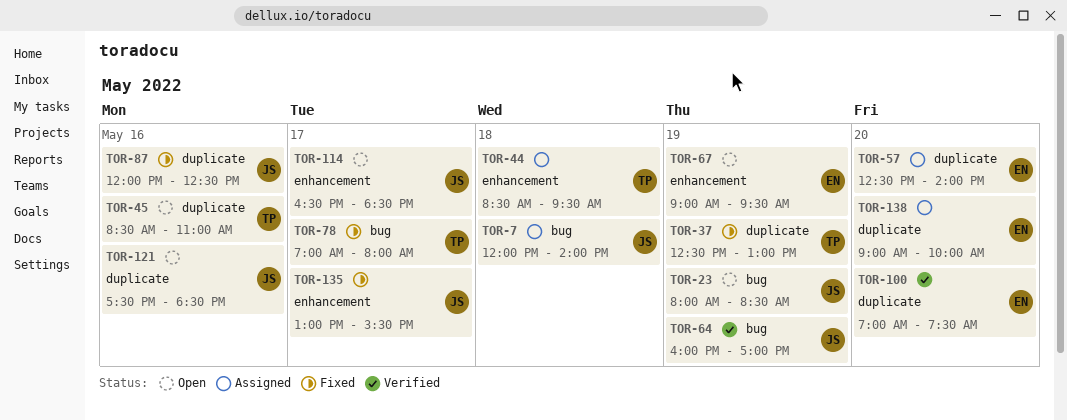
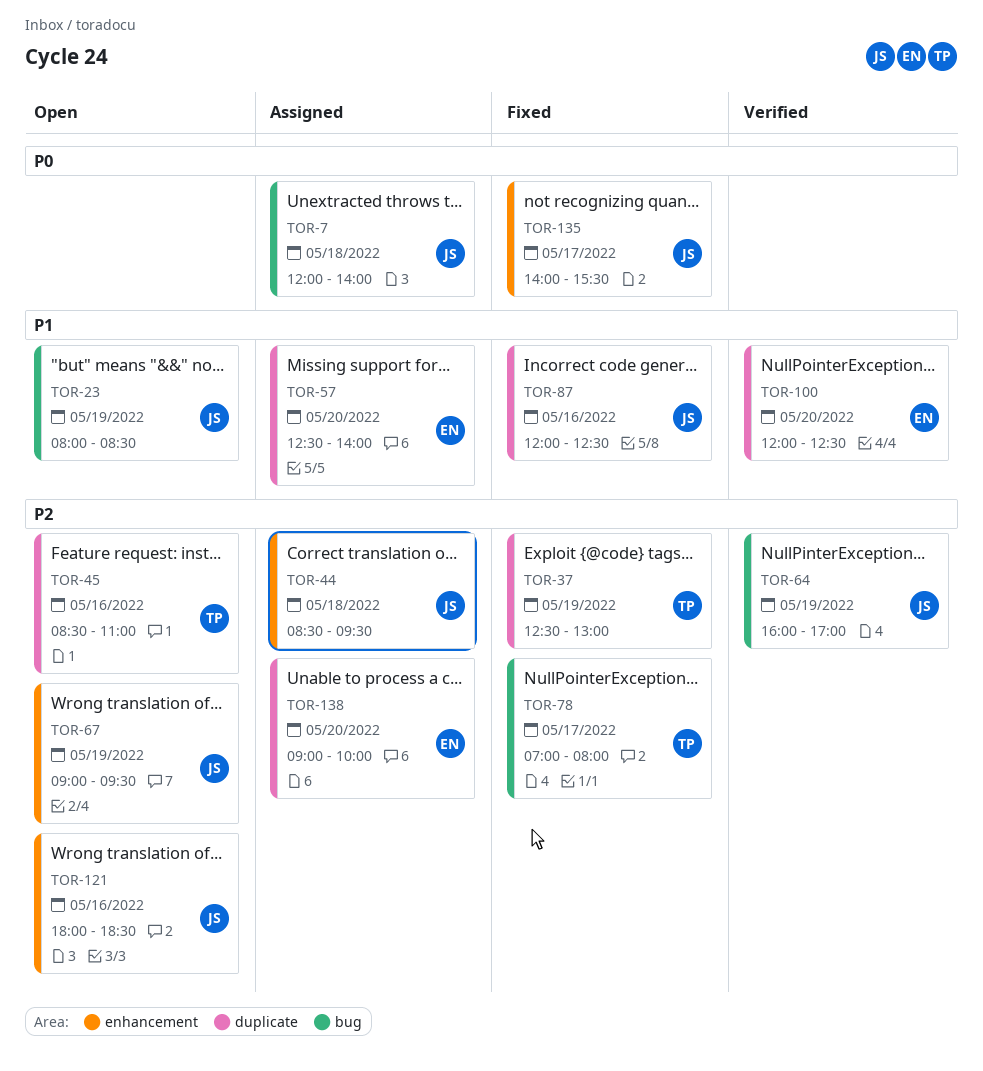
TOR-44, owner: TP -> JS
TOR-67, owner: EN -> JS
TOR-100, begins: 07:00 -> 12:00
TOR-100, ends: 07:30 -> 12:30
TOR-114: present -> none
TOR-121, label: duplicate -> enhancement
TOR-121, begins: 17:30 -> 18:00
TOR-135, begins: 13:00 -> 14:00

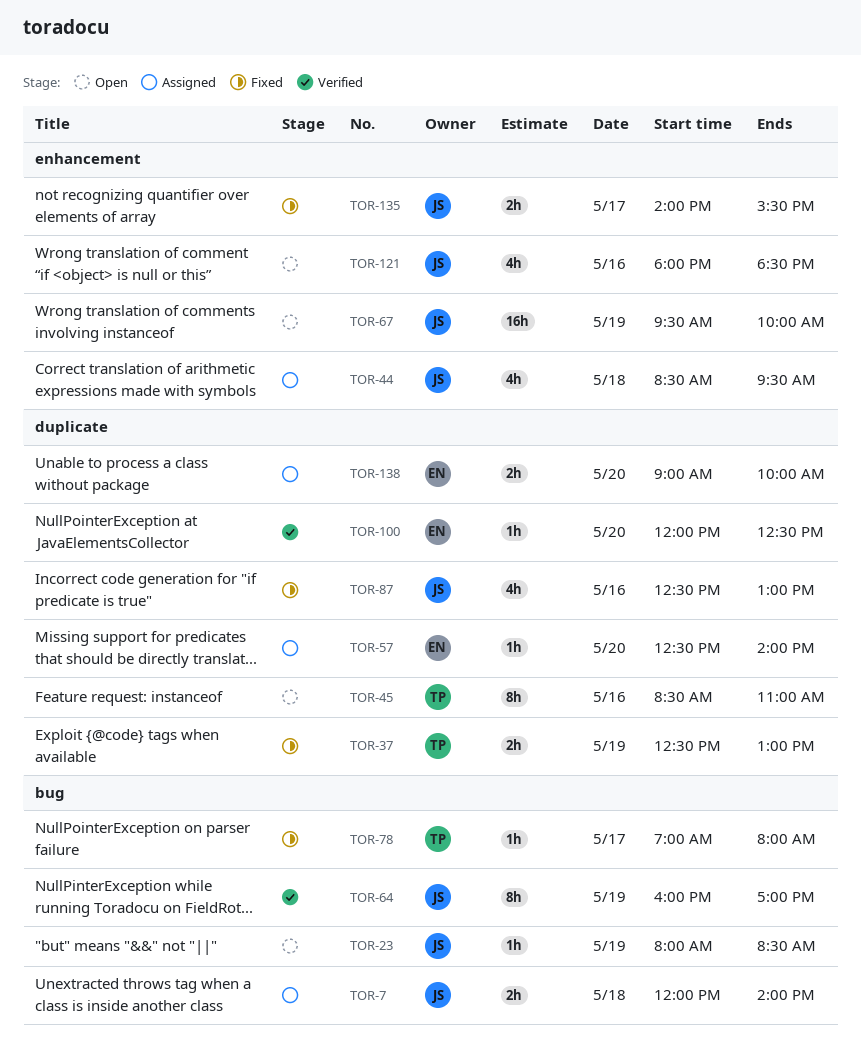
TOR-67, begins: 09:00 -> 09:30
TOR-67, ends: 09:30 -> 10:00
TOR-87, begins: 12:00 -> 12:30
TOR-87, ends: 12:30 -> 13:00

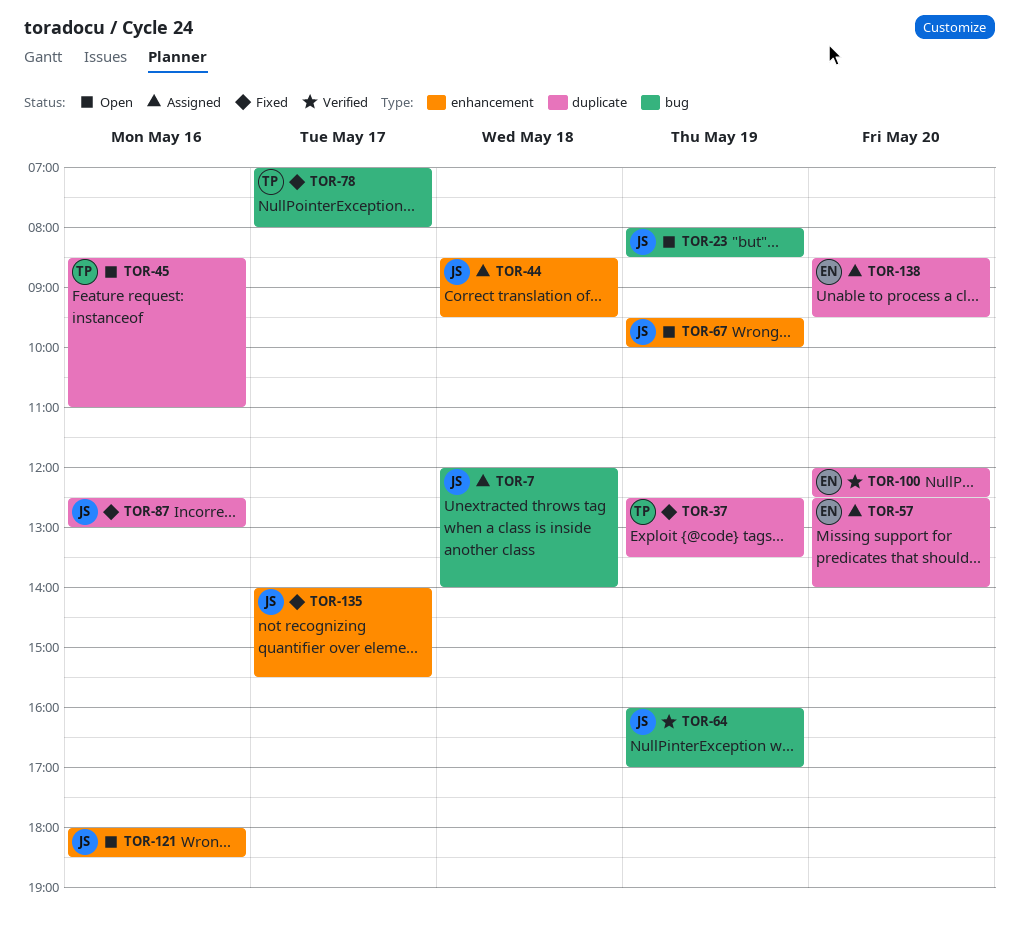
TOR-37, ends: 13:00 -> 13:30
TOR-138, begins: 09:00 -> 08:30
TOR-138, ends: 10:00 -> 09:30

